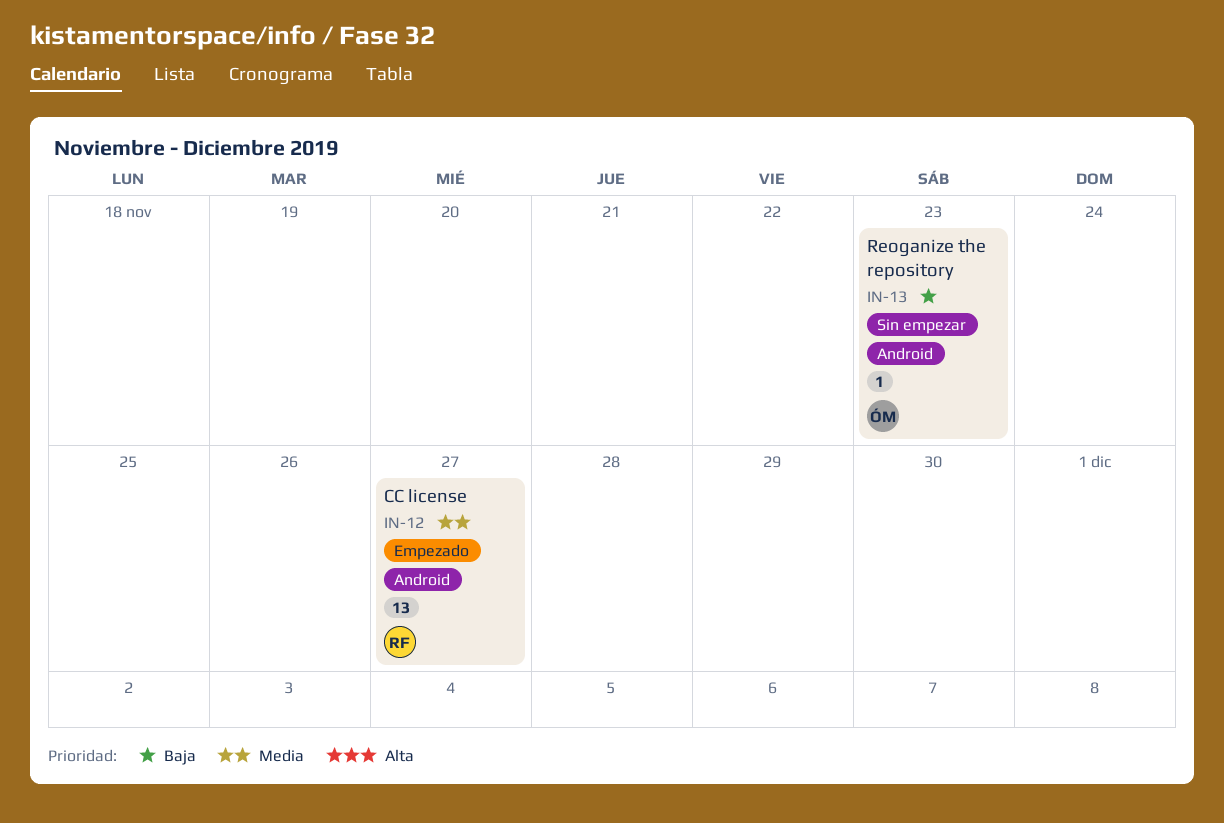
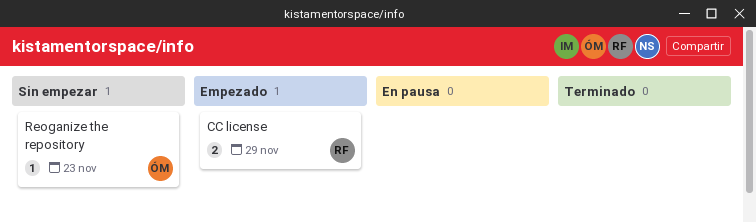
CC license, estimate: 13 -> 2
CC license, due: Nov 27 -> Nov 29

